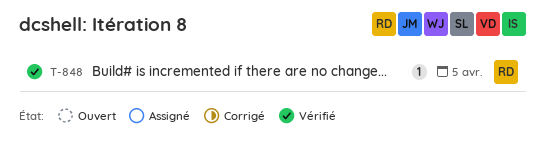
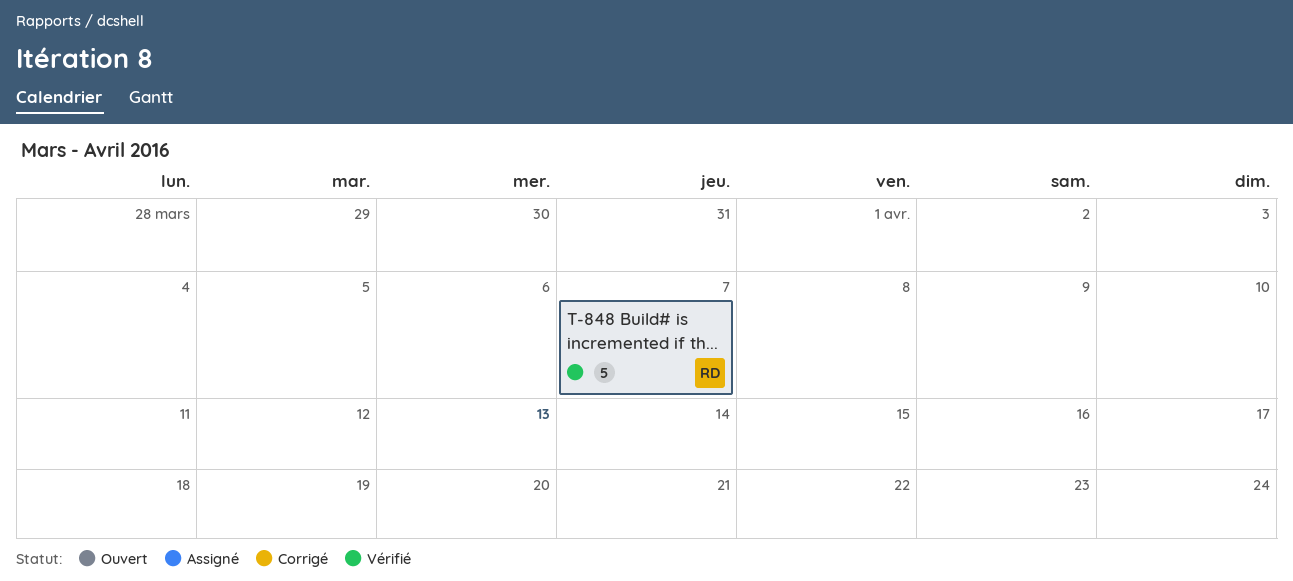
T-848, estimate: 1 -> 5
T-848, due: Apr 5 -> Apr 7

